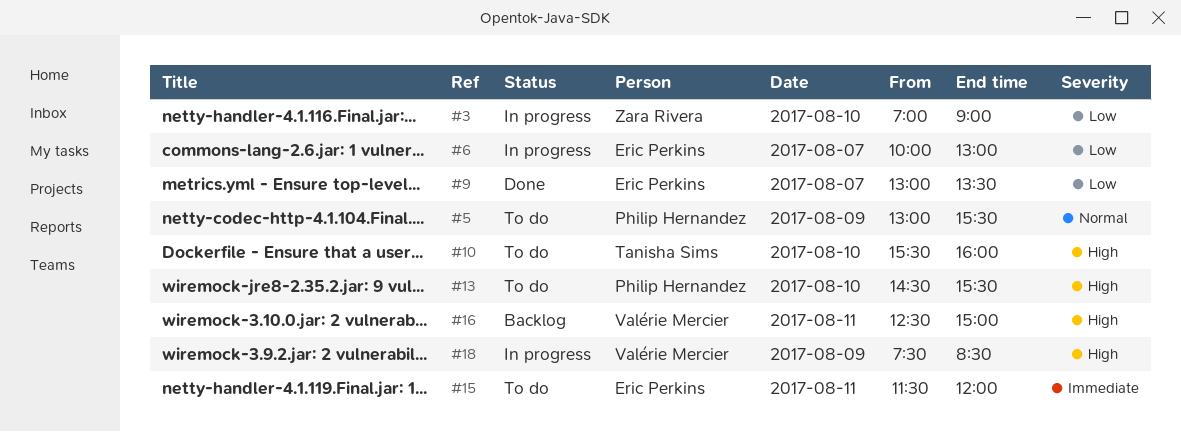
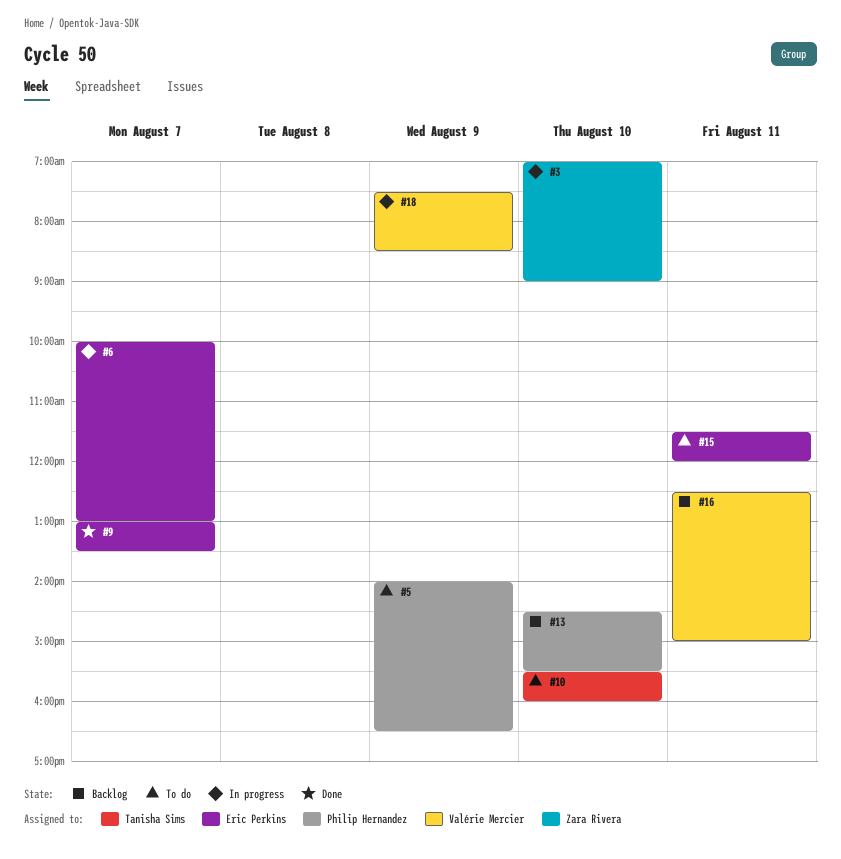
#5, begins: 13:00 -> 14:00
#5, ends: 15:30 -> 16:30
#13, status: To do -> Backlog

